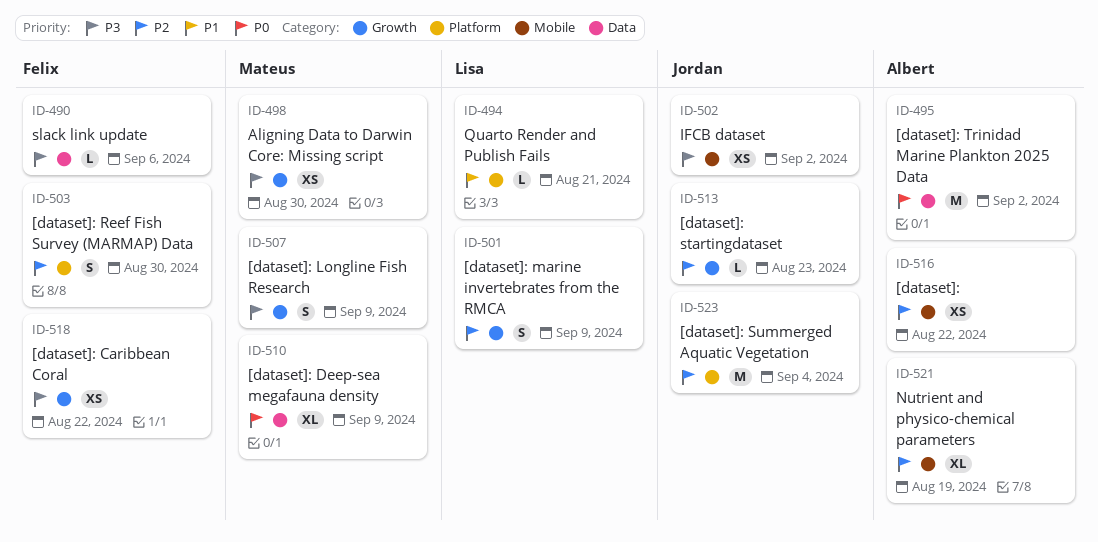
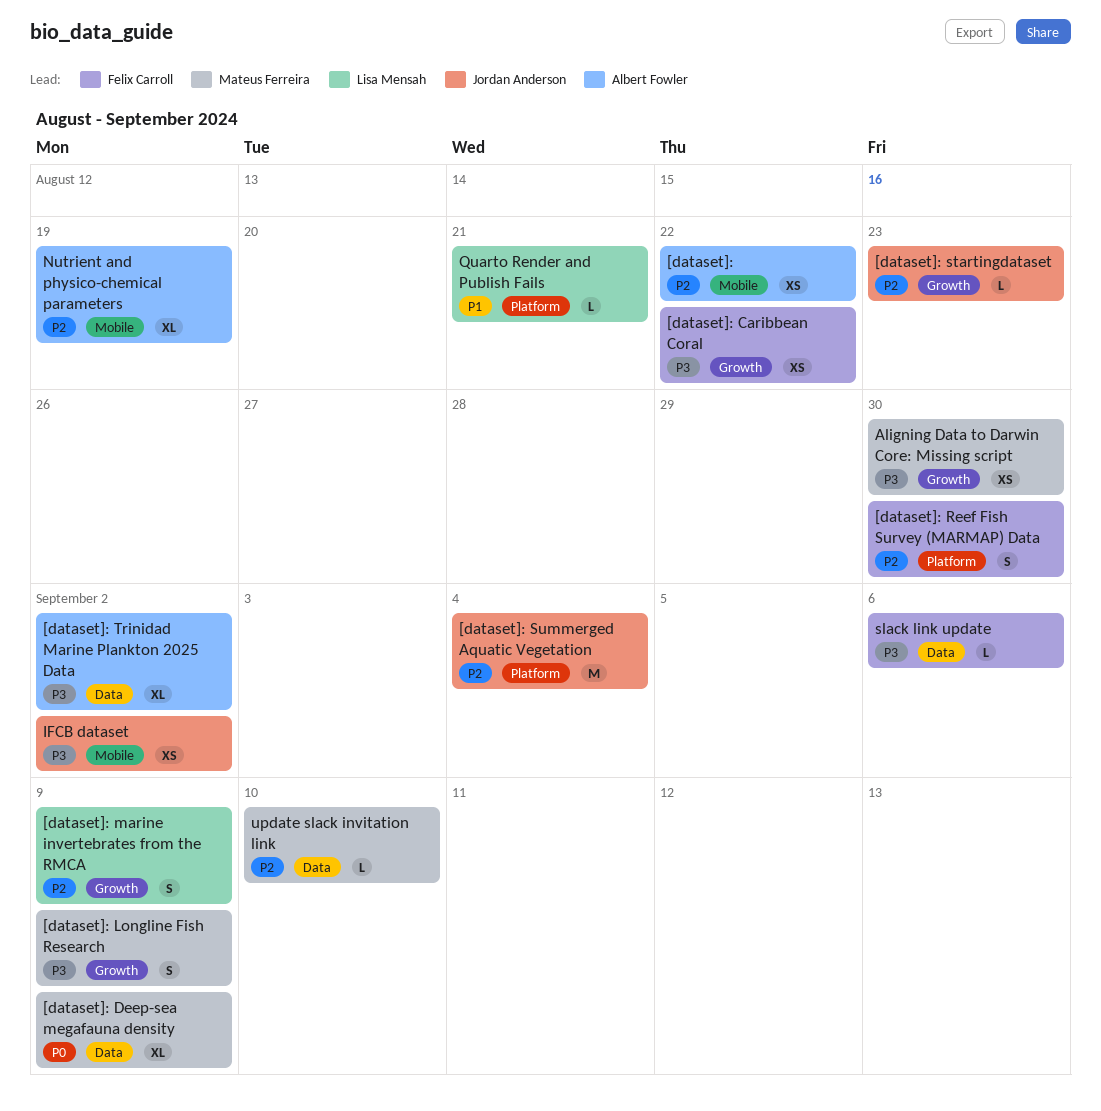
[dataset]: Trinidad Marine Plankton 2025 Data, priority: P0 -> P3
[dataset]: Trinidad Marine Plankton 2025 Data, estimate: M -> XL
update slack invitation link: none -> present

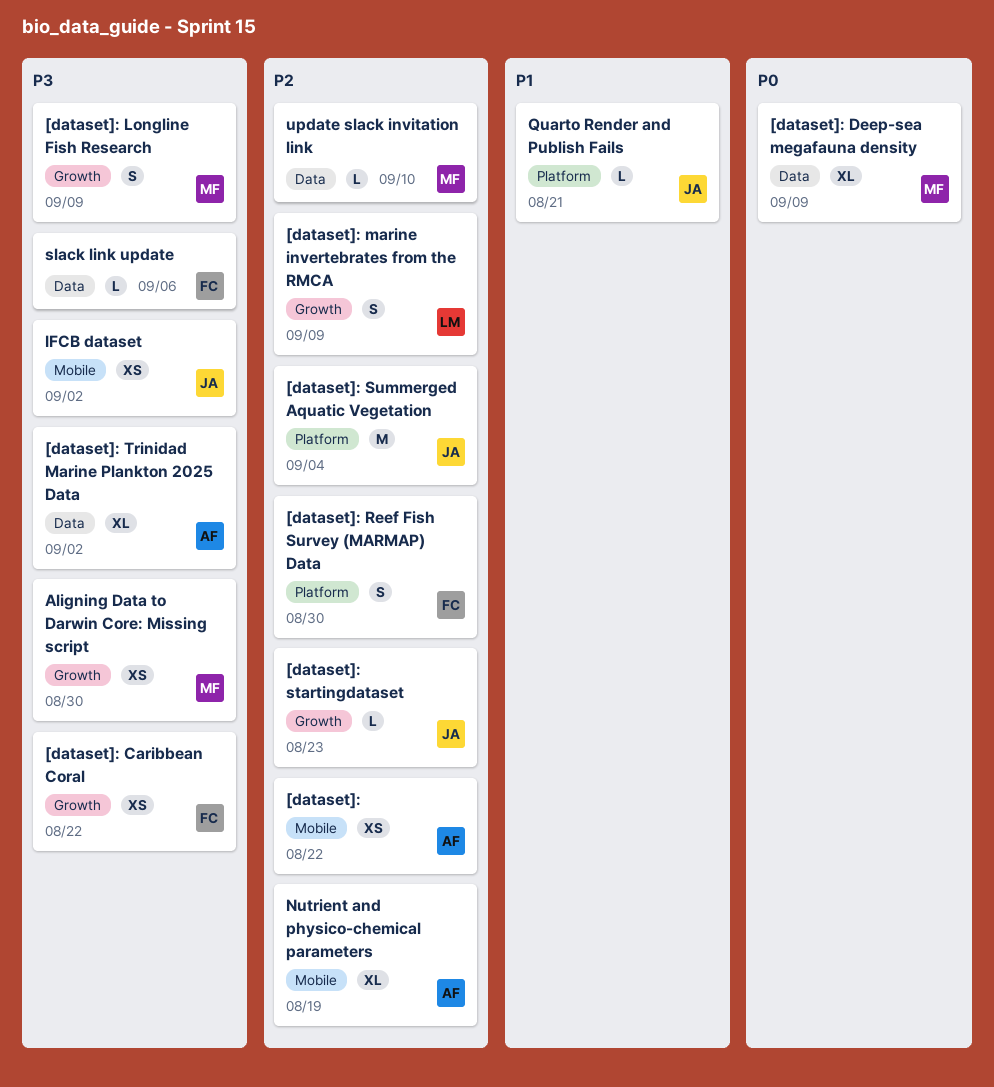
Quarto Render and Publish Fails, owner: Lisa Mensah -> Jordan Anderson

